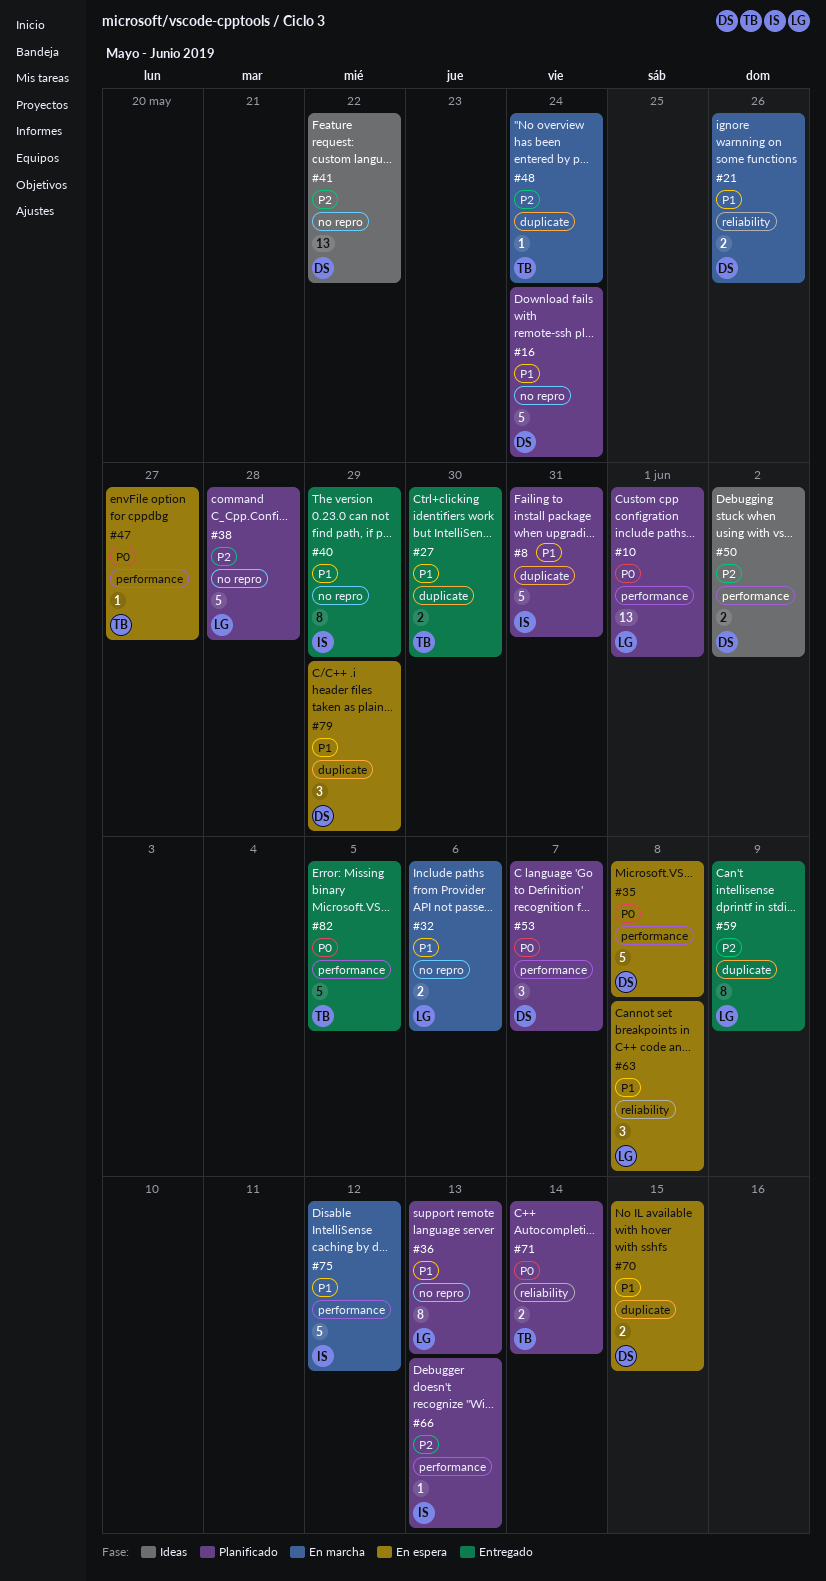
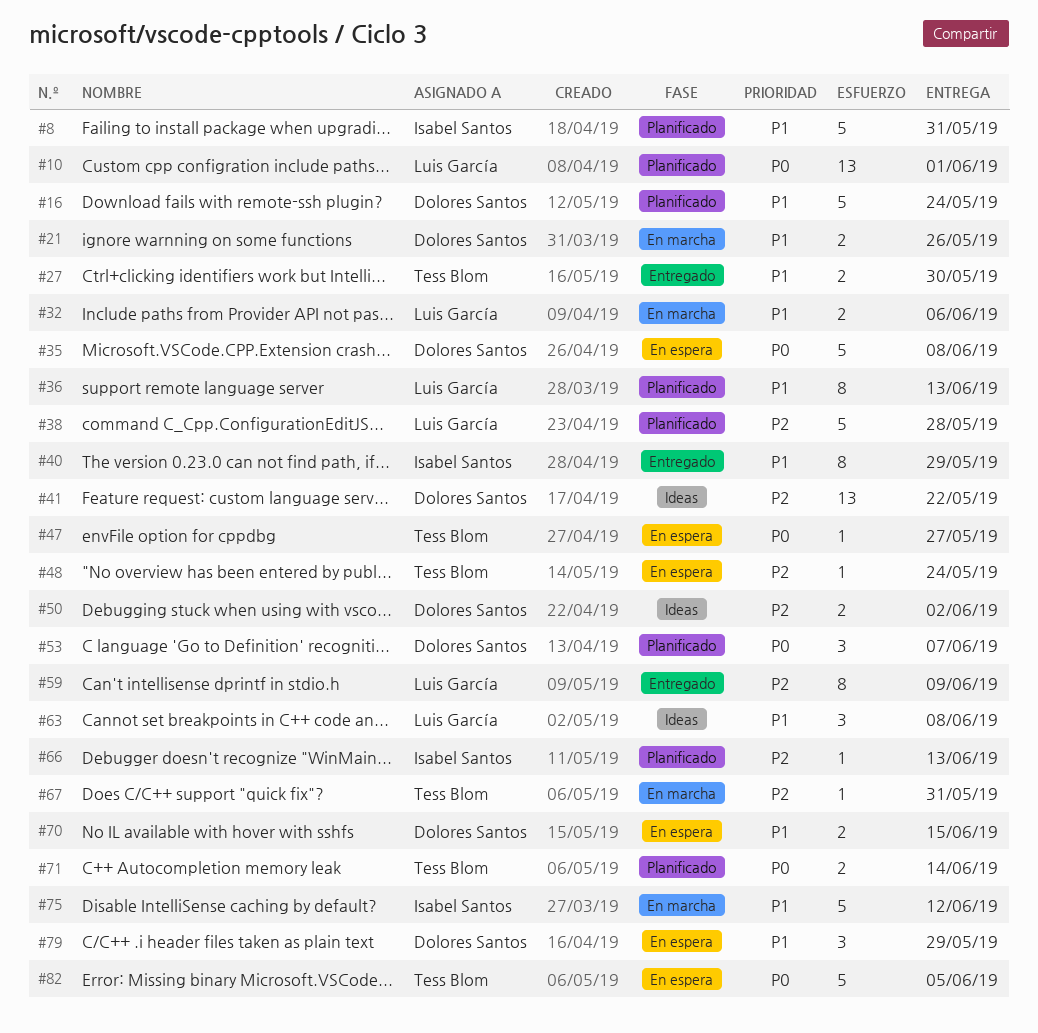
#48, status: En marcha -> En espera
#63, status: En espera -> Ideas
#67: none -> present
#82, status: Entregado -> En espera

